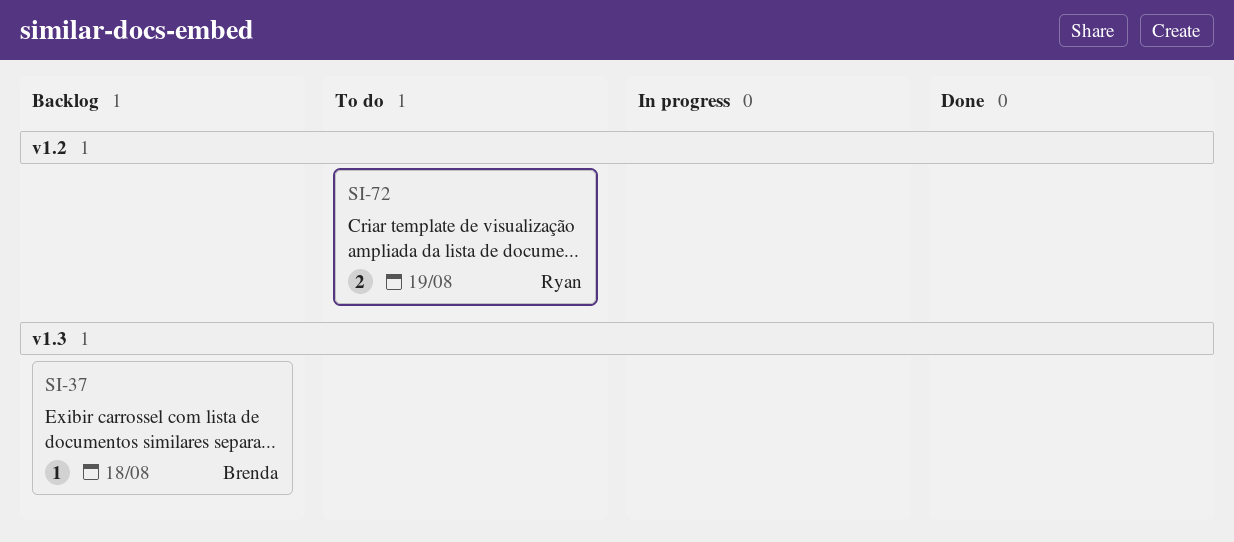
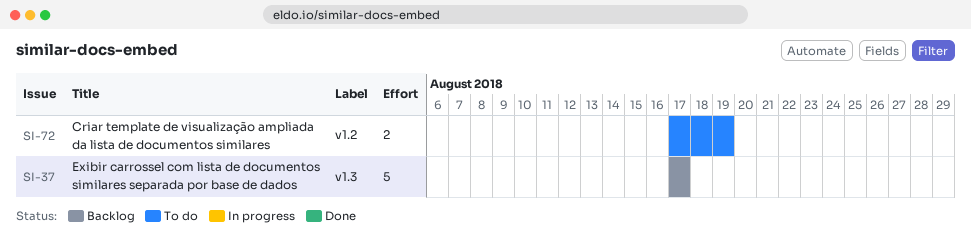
SI-37, estimate: 1 -> 5
SI-37, due: Aug 18 -> Aug 17

